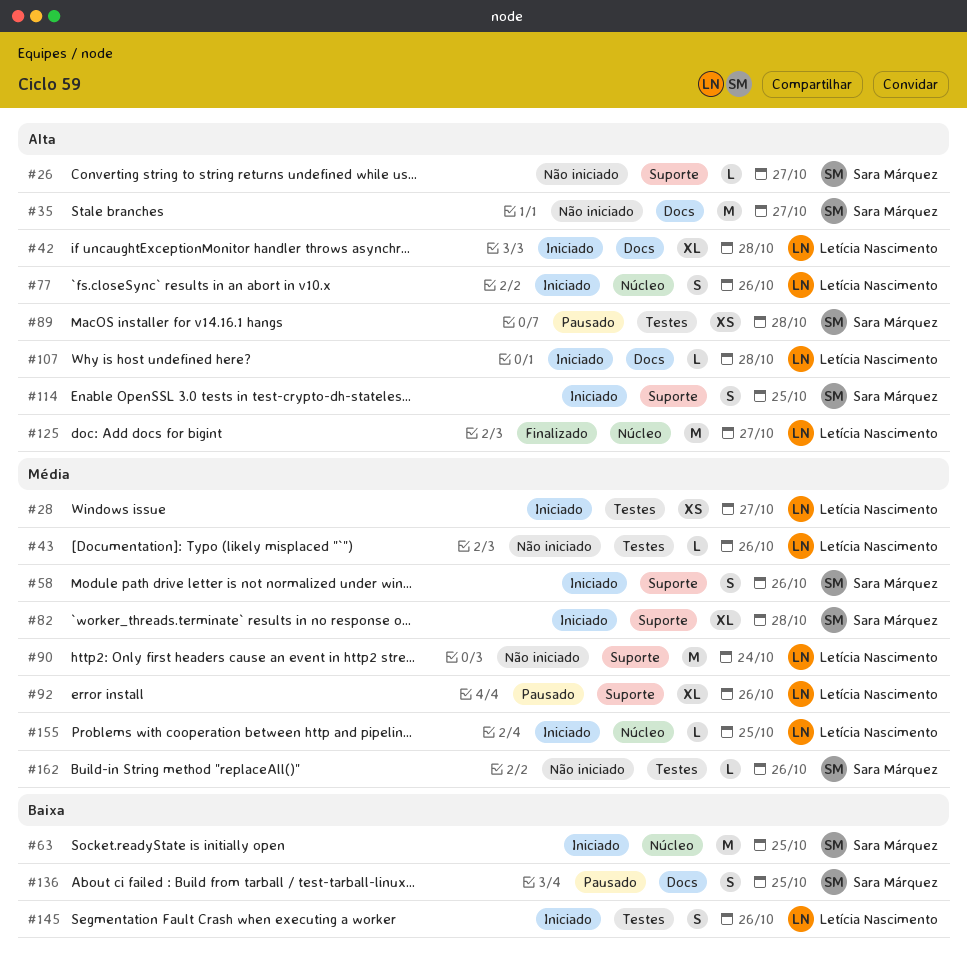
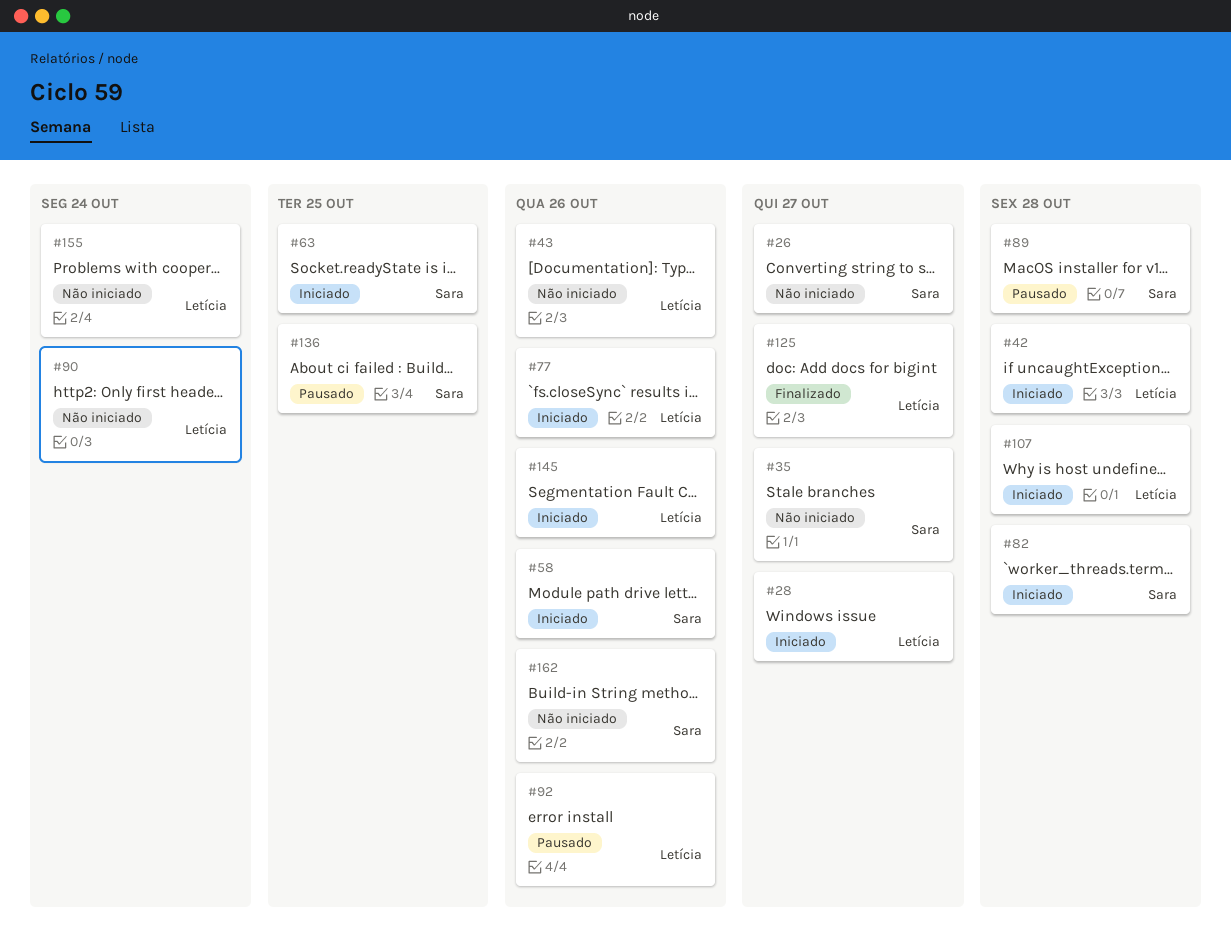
#114: present -> none
#155, status: Iniciado -> Não iniciado
#155, due: Oct 25 -> Oct 24

